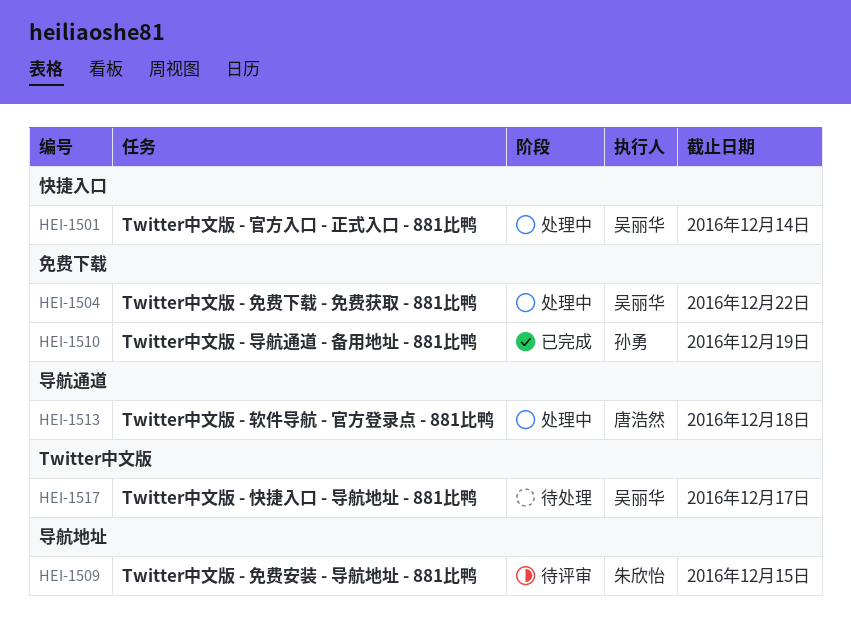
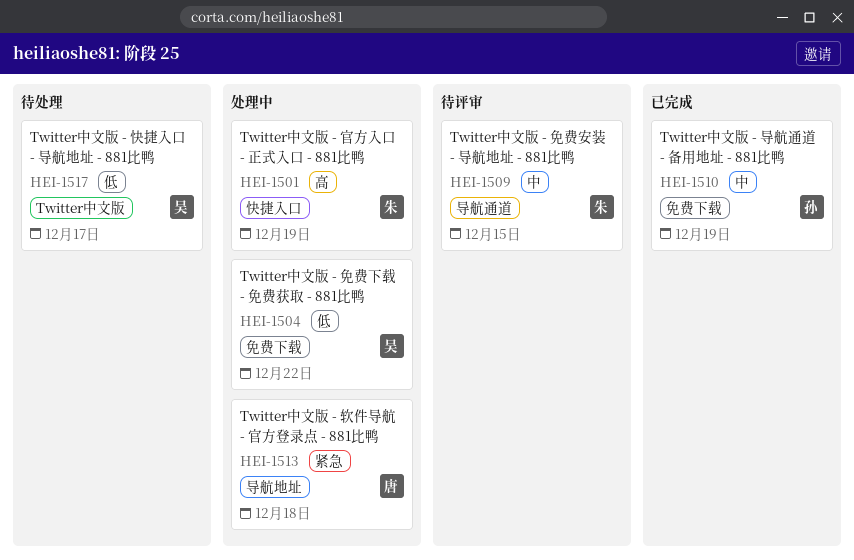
HEI-1501, owner: 吴丽华 -> 朱欣怡
HEI-1501, due: Dec 14 -> Dec 19
HEI-1509, label: 导航地址 -> 导航通道
HEI-1513, label: 导航通道 -> 导航地址

